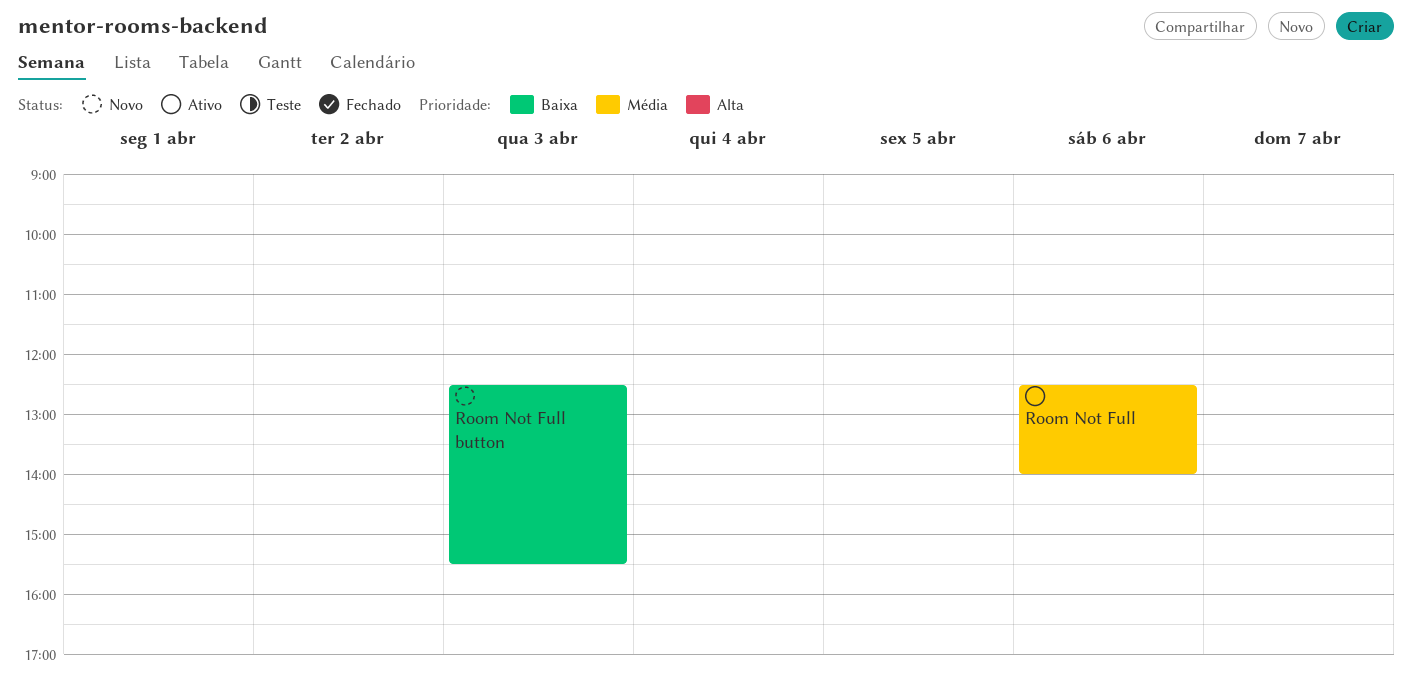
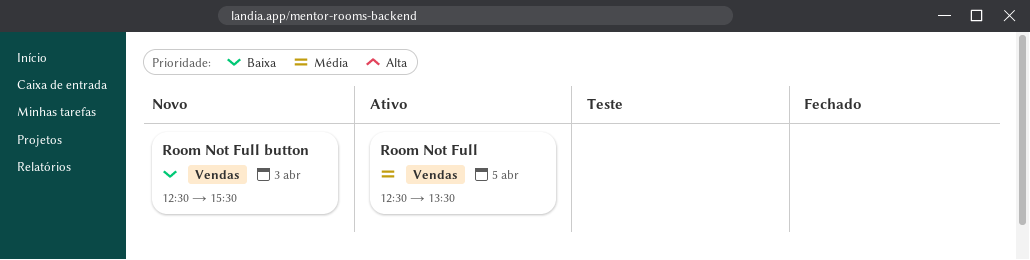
Room Not Full, day: Apr 6 -> Apr 5
Room Not Full, ends: 14:00 -> 13:30

